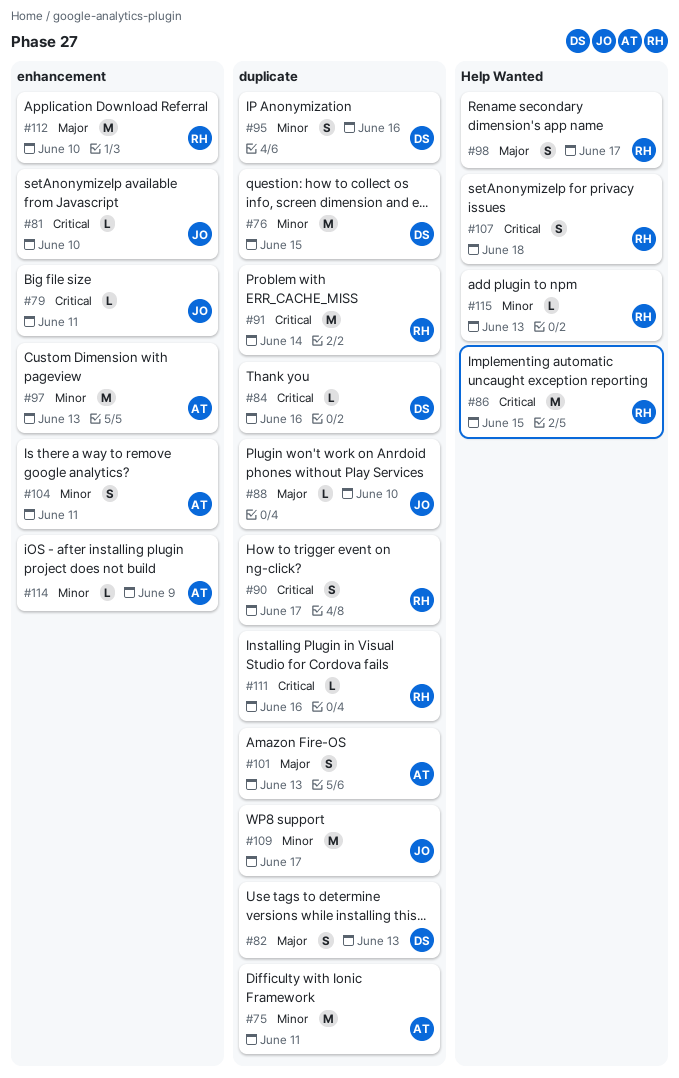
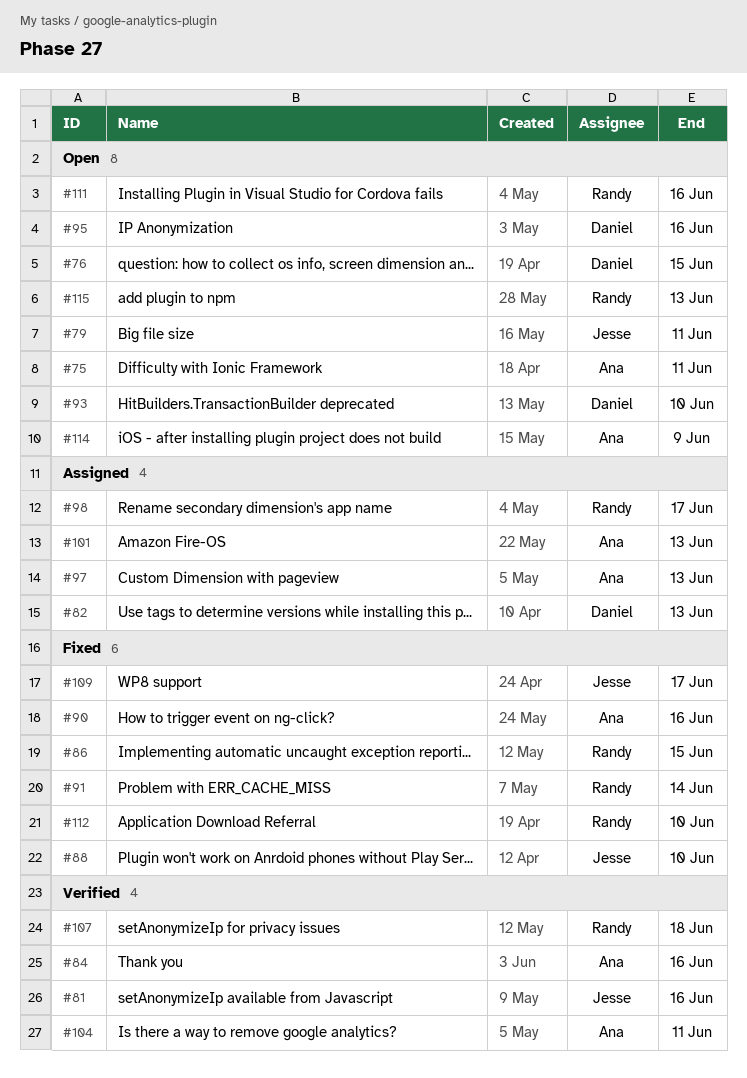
#81, due: Jun 10 -> Jun 16
#84, owner: Daniel -> Ana
#90, owner: Randy -> Ana
#90, due: Jun 17 -> Jun 16
#93: none -> present

